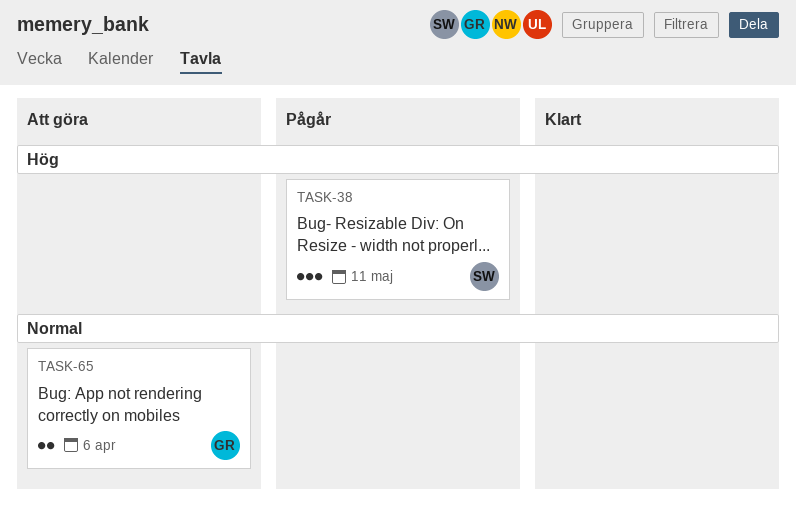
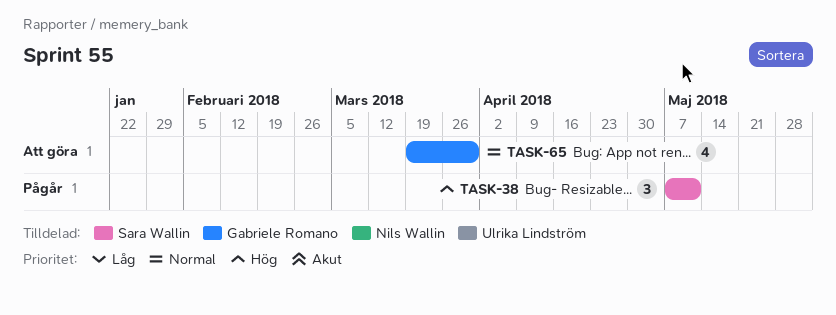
TASK-65, estimate: 2 -> 4
TASK-65, due: Apr 6 -> Mar 30

